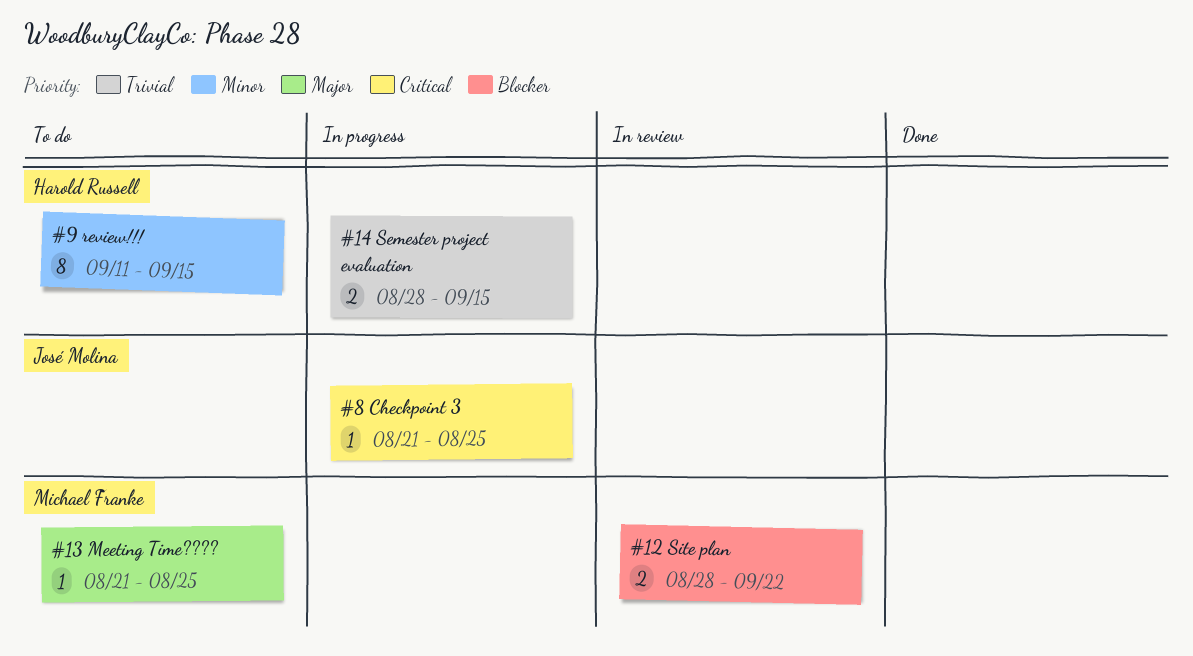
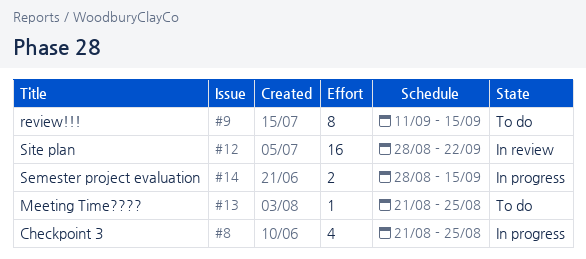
#8, estimate: 1 -> 4
#12, estimate: 2 -> 16

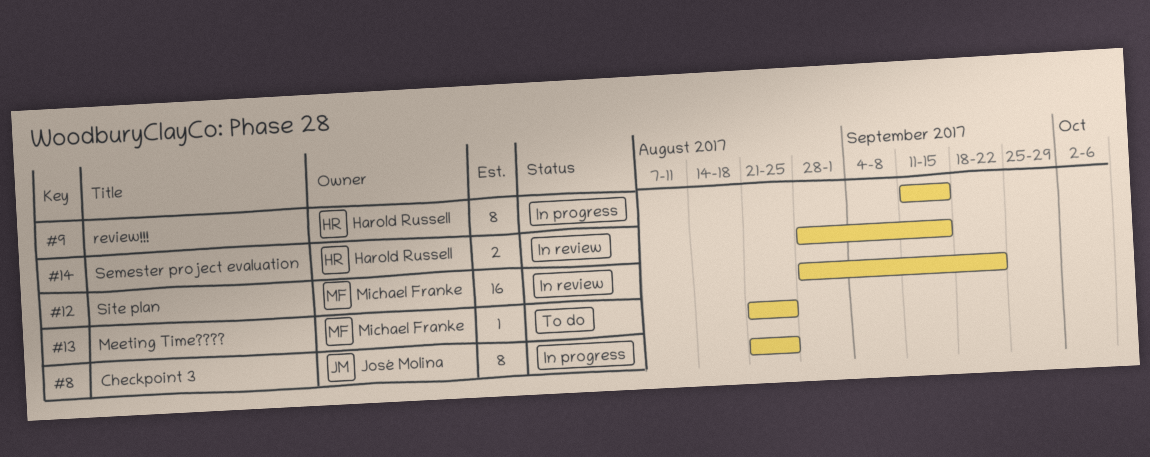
#8, estimate: 4 -> 8
#9, status: To do -> In progress
#14, status: In progress -> In review

